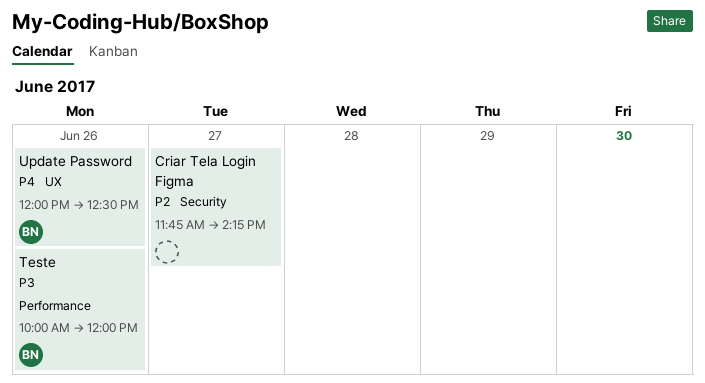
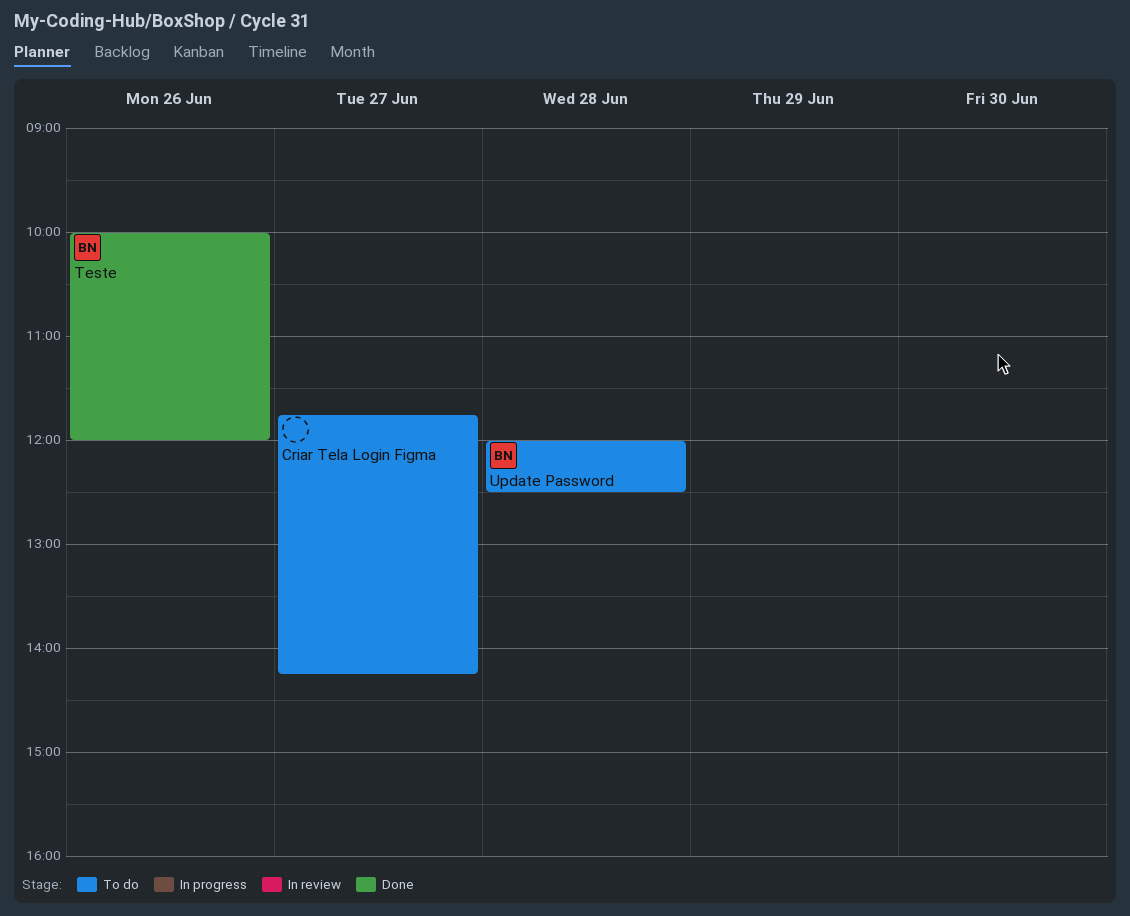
Update Password, day: Jun 26 -> Jun 28

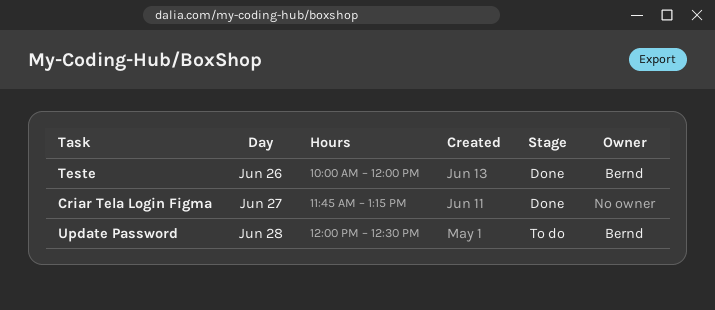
Criar Tela Login Figma, status: To do -> Done
Criar Tela Login Figma, ends: 14:15 -> 13:15

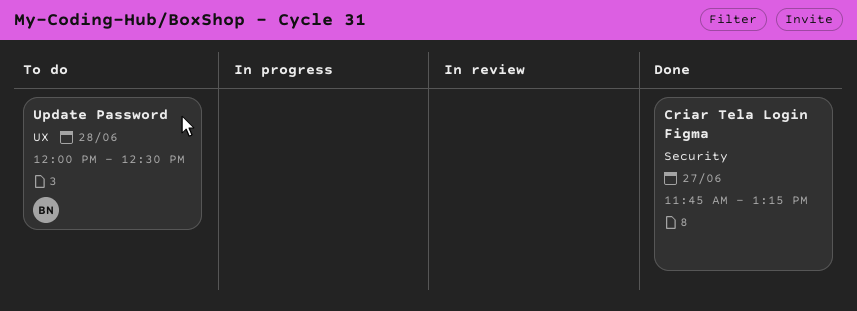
Teste: present -> none

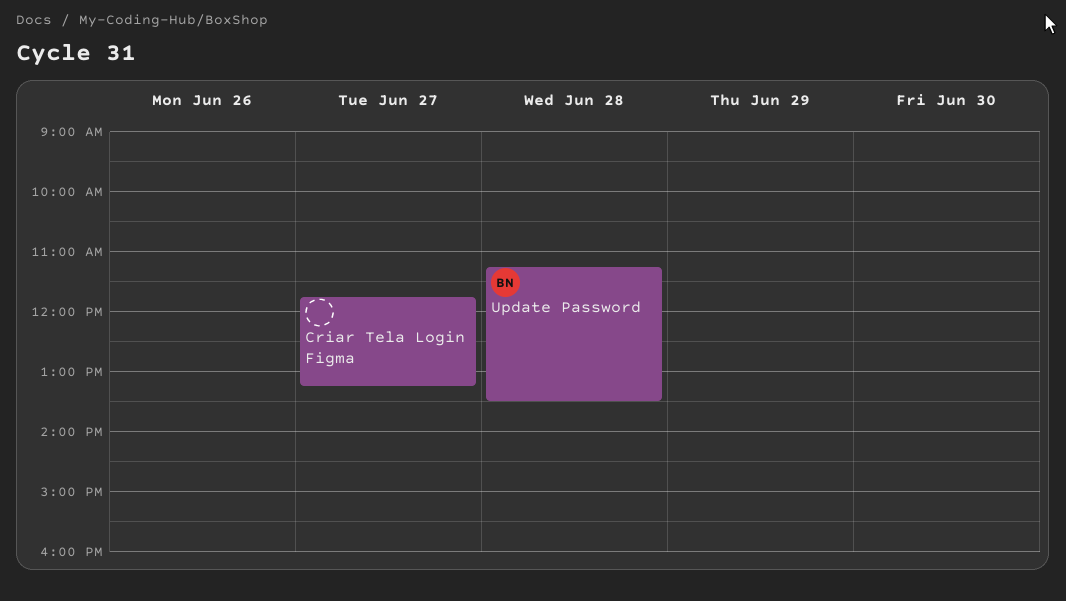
Update Password, begins: 12:00 -> 11:15
Update Password, ends: 12:30 -> 13:30

